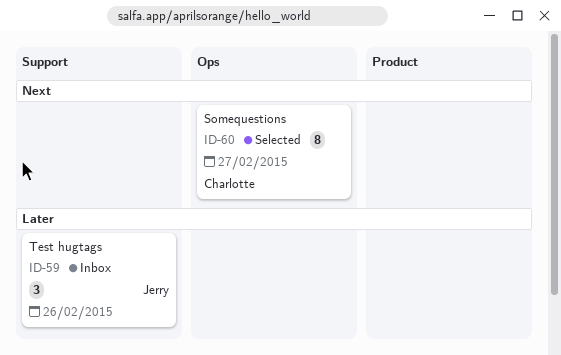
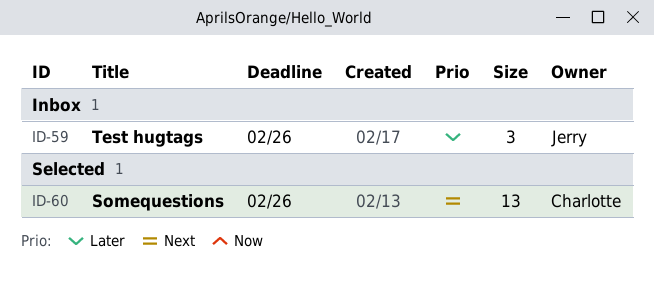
ID-60, estimate: 8 -> 13
ID-60, due: Feb 27 -> Feb 26

